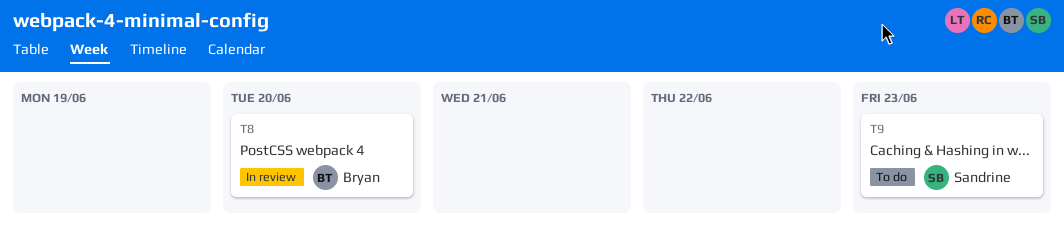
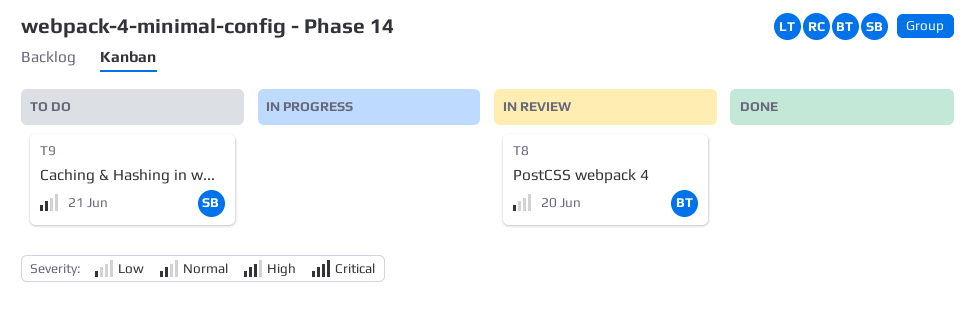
T9, due: Jun 23 -> Jun 21

